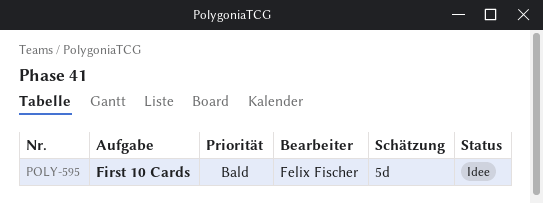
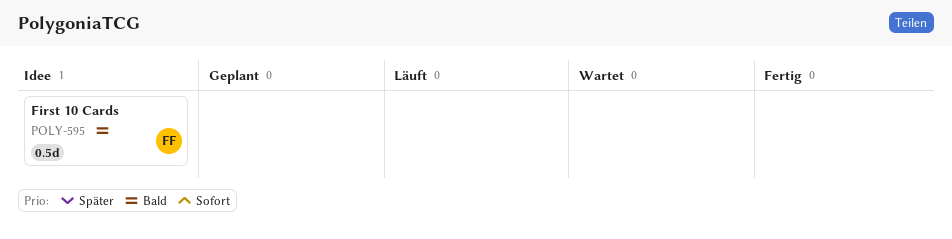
POLY-595, estimate: 5d -> 0.5d

